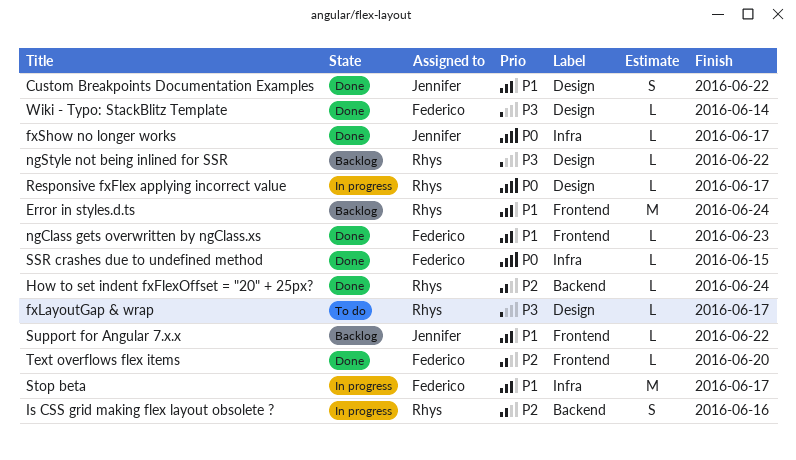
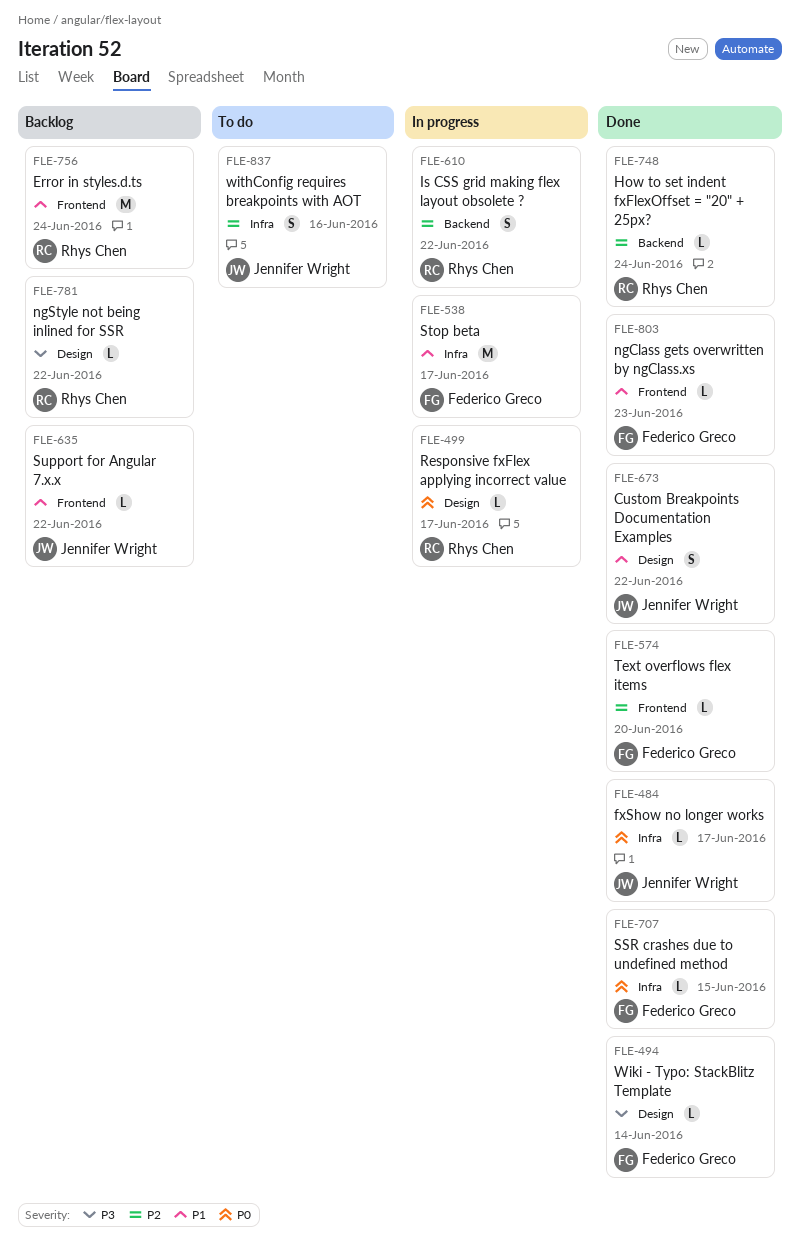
fxLayoutGap & wrap: present -> none
Is CSS grid making flex layout obsolete ?, due: Jun 16 -> Jun 22
withConfig requires breakpoints with AOT: none -> present

